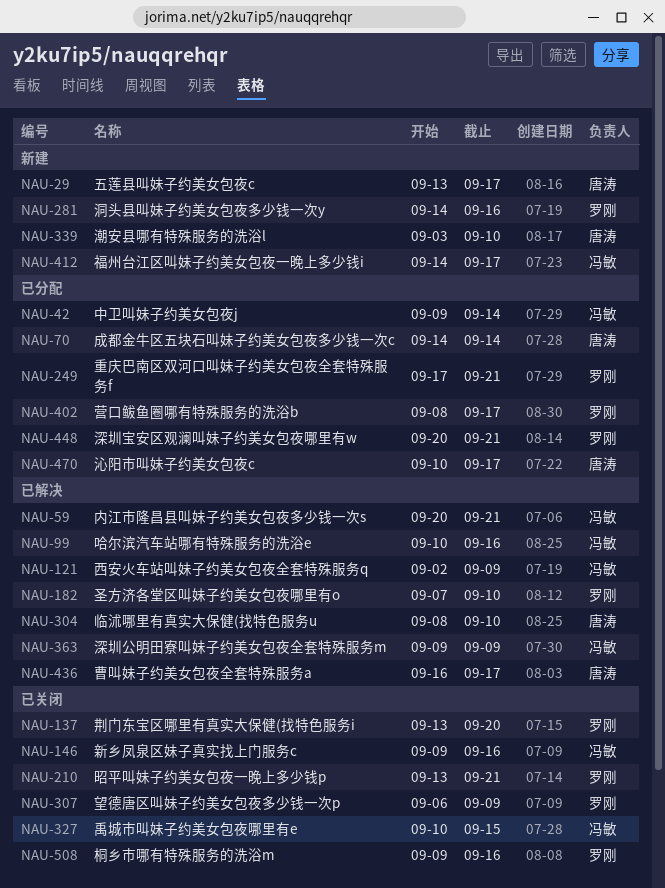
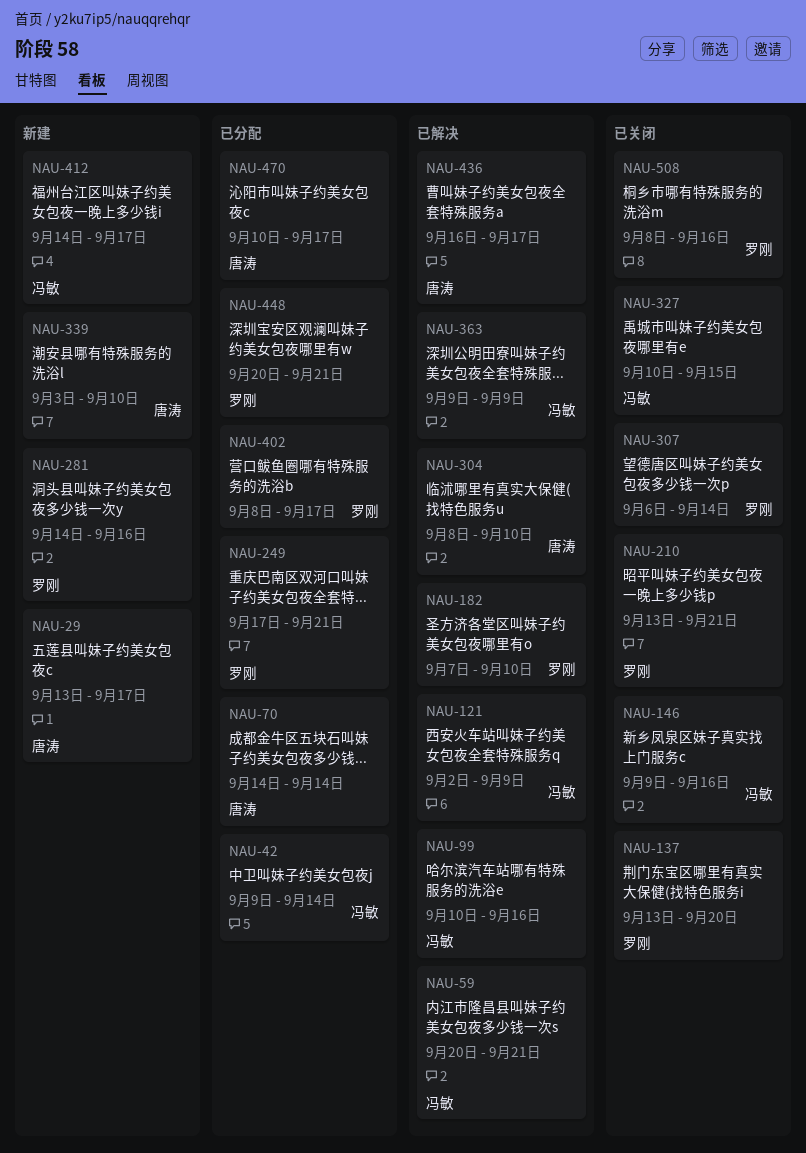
NAU-307, due: Sep 9 -> Sep 14
NAU-508, start: Sep 9 -> Sep 8

